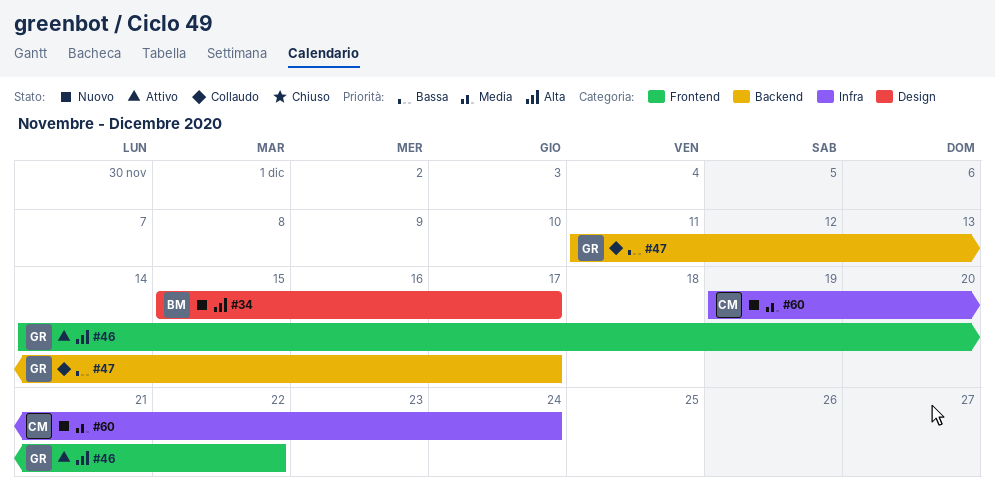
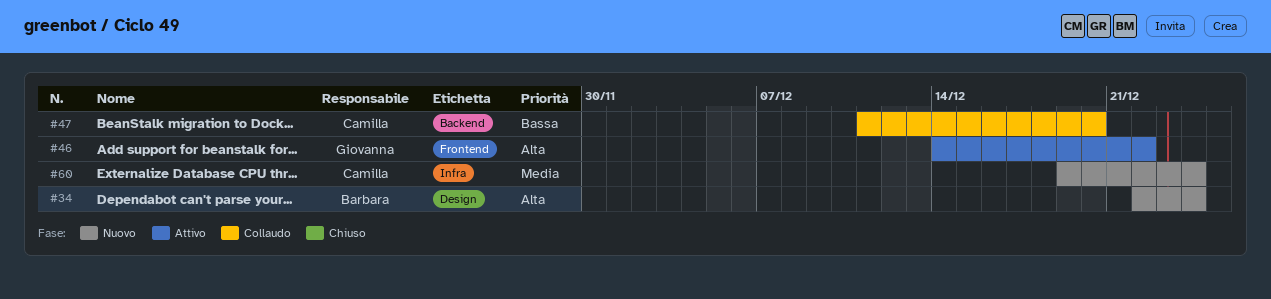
#34, start: Dec 15 -> Dec 22
#34, due: Dec 17 -> Dec 24
#47, owner: Giovanna -> Camilla
#47, due: Dec 17 -> Dec 20

